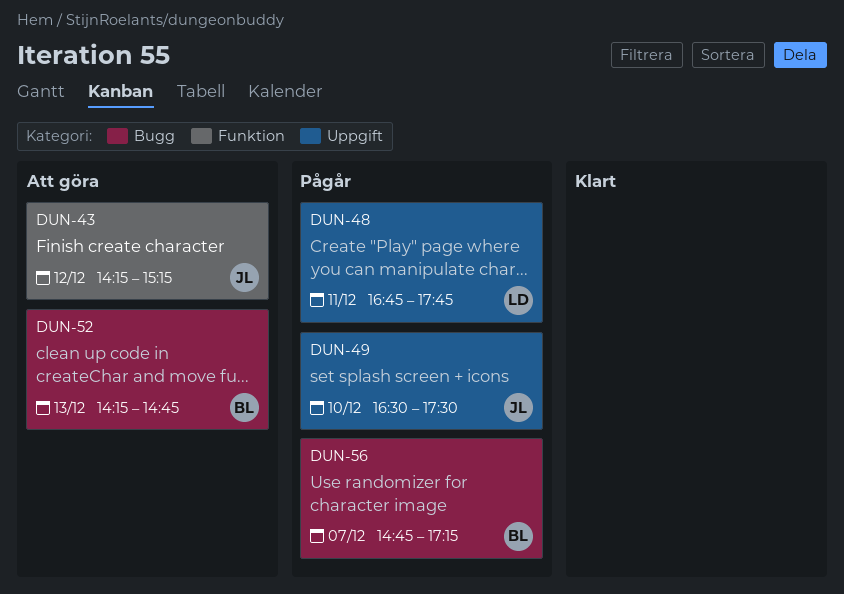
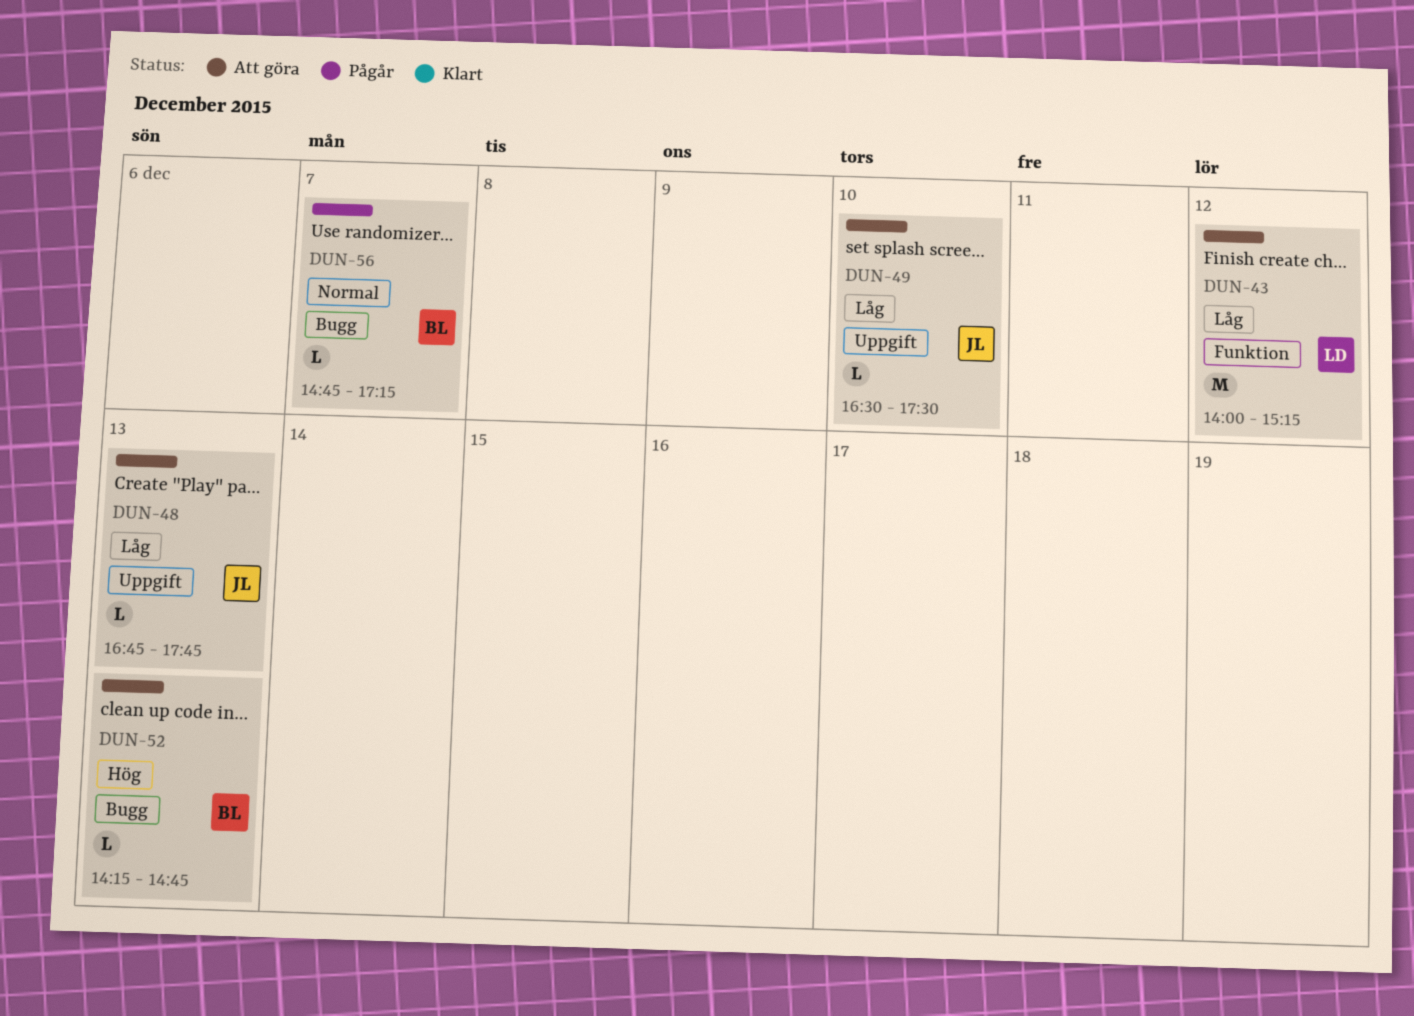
DUN-43, owner: JL -> LD
DUN-43, begins: 14:15 -> 14:00
DUN-48, status: Pågår -> Att göra
DUN-48, owner: LD -> JL
DUN-48, day: Dec 11 -> Dec 13
DUN-49, status: Pågår -> Att göra

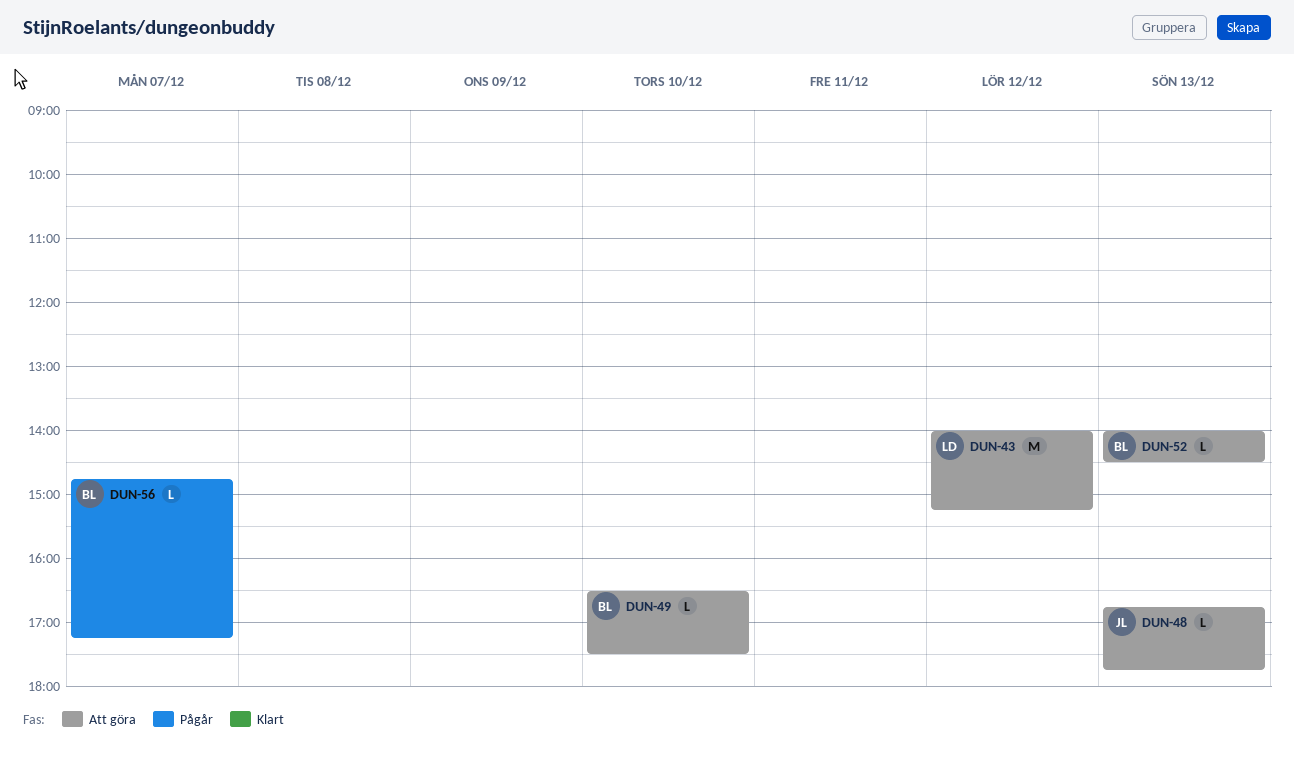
DUN-49, owner: JL -> BL
DUN-52, begins: 14:15 -> 14:00
DUN-52, ends: 14:45 -> 14:30

